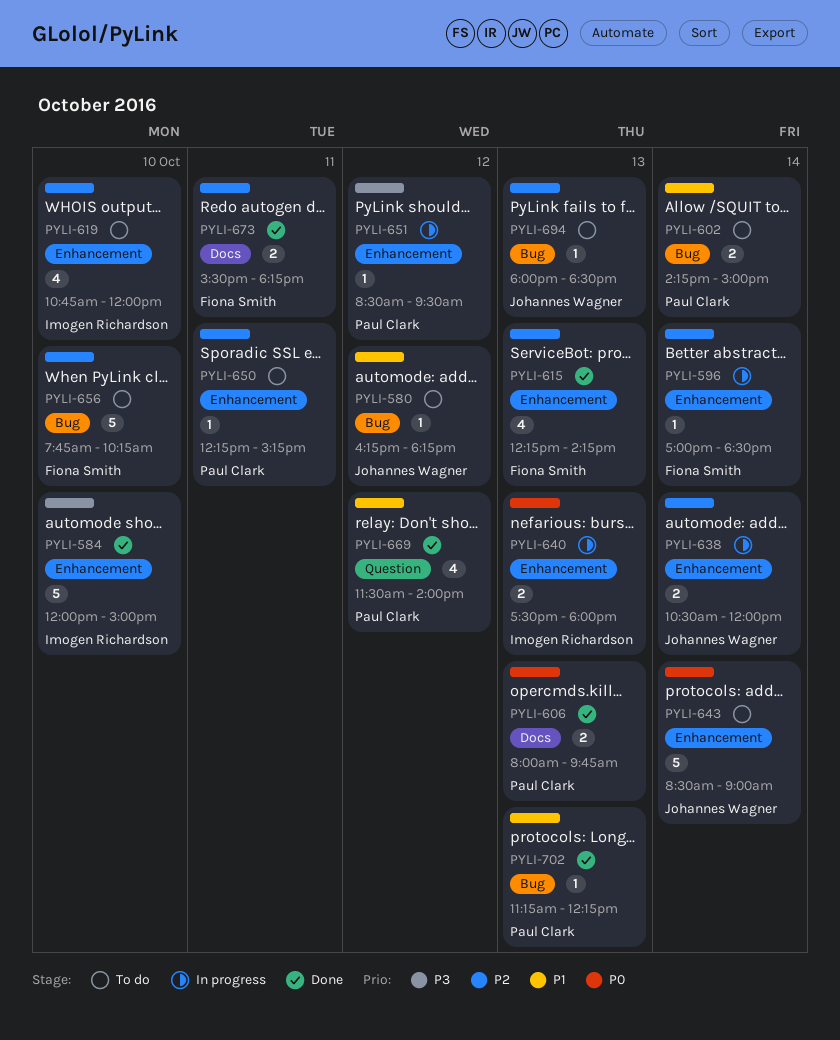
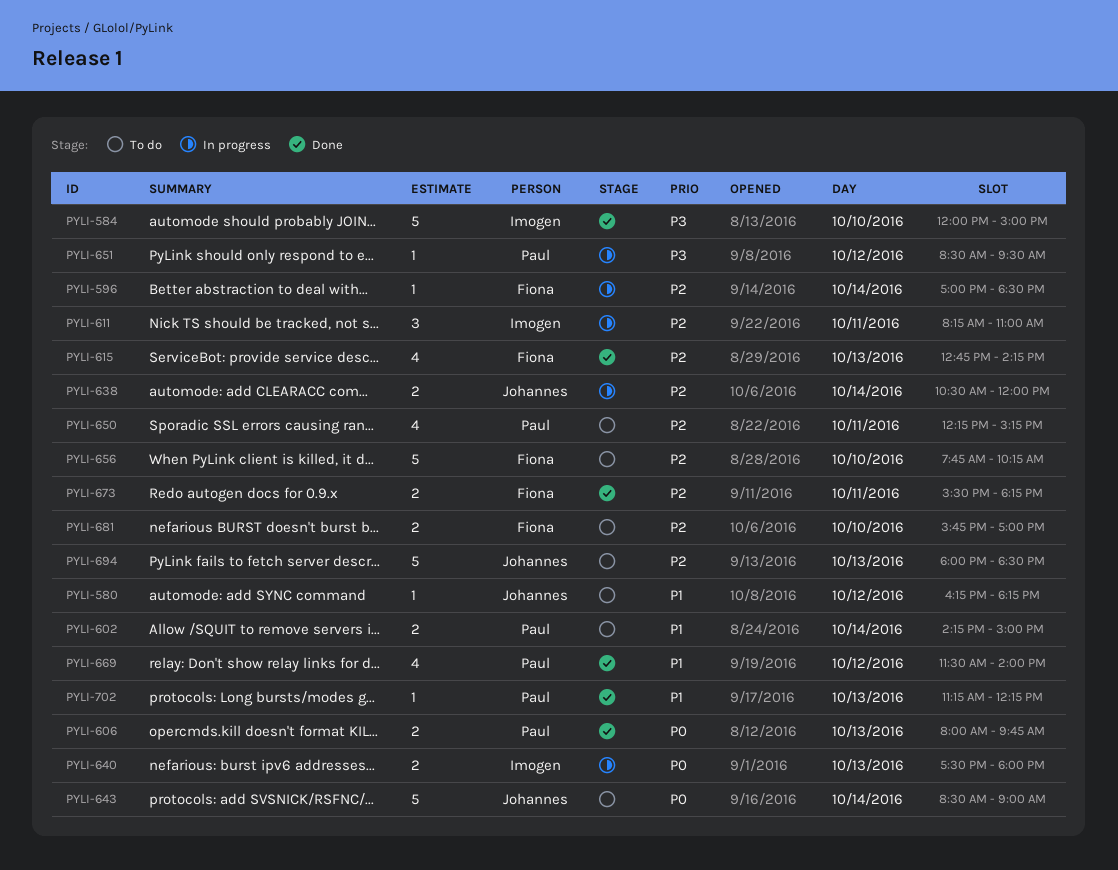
PYLI-611: none -> present
PYLI-615, begins: 12:15 -> 12:45
PYLI-619: present -> none
PYLI-650, estimate: 1 -> 4
PYLI-681: none -> present
PYLI-694, estimate: 1 -> 5

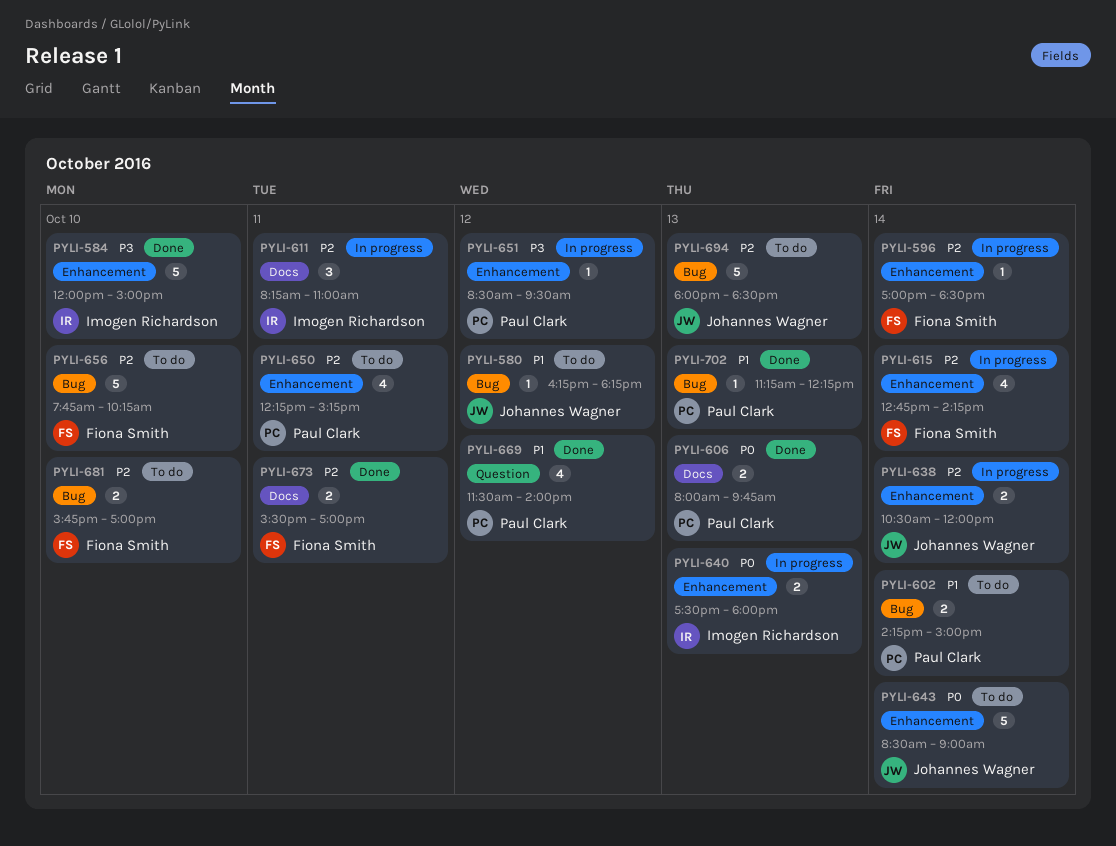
PYLI-615, status: Done -> In progress
PYLI-615, day: Oct 13 -> Oct 14
PYLI-673, ends: 18:15 -> 17:00

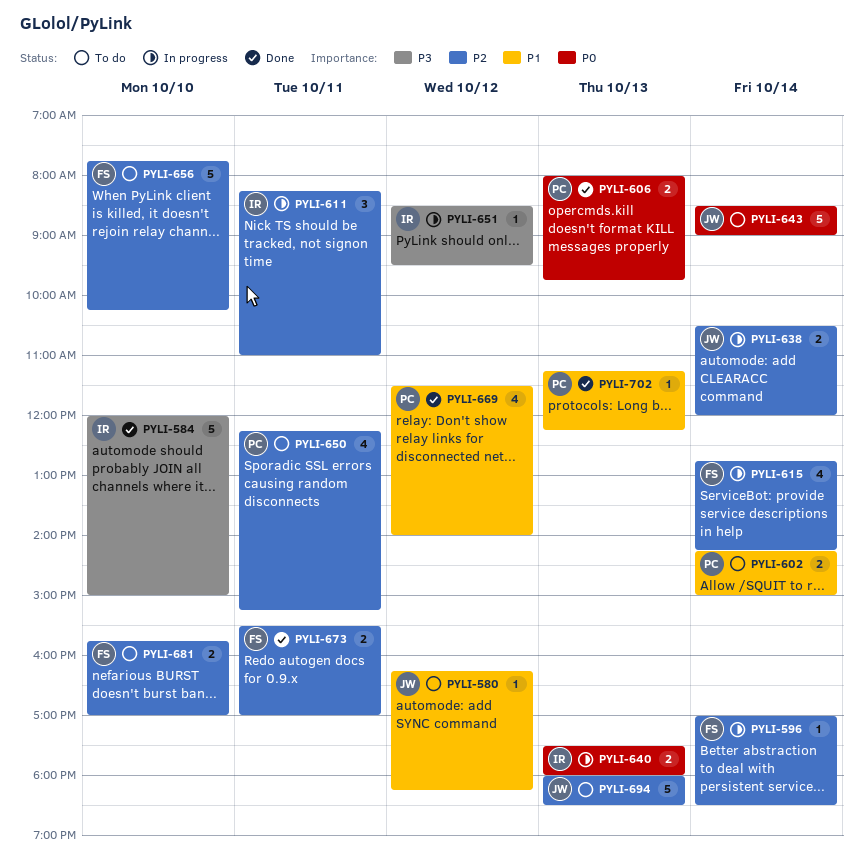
PYLI-651, owner: Paul Clark -> Imogen Richardson

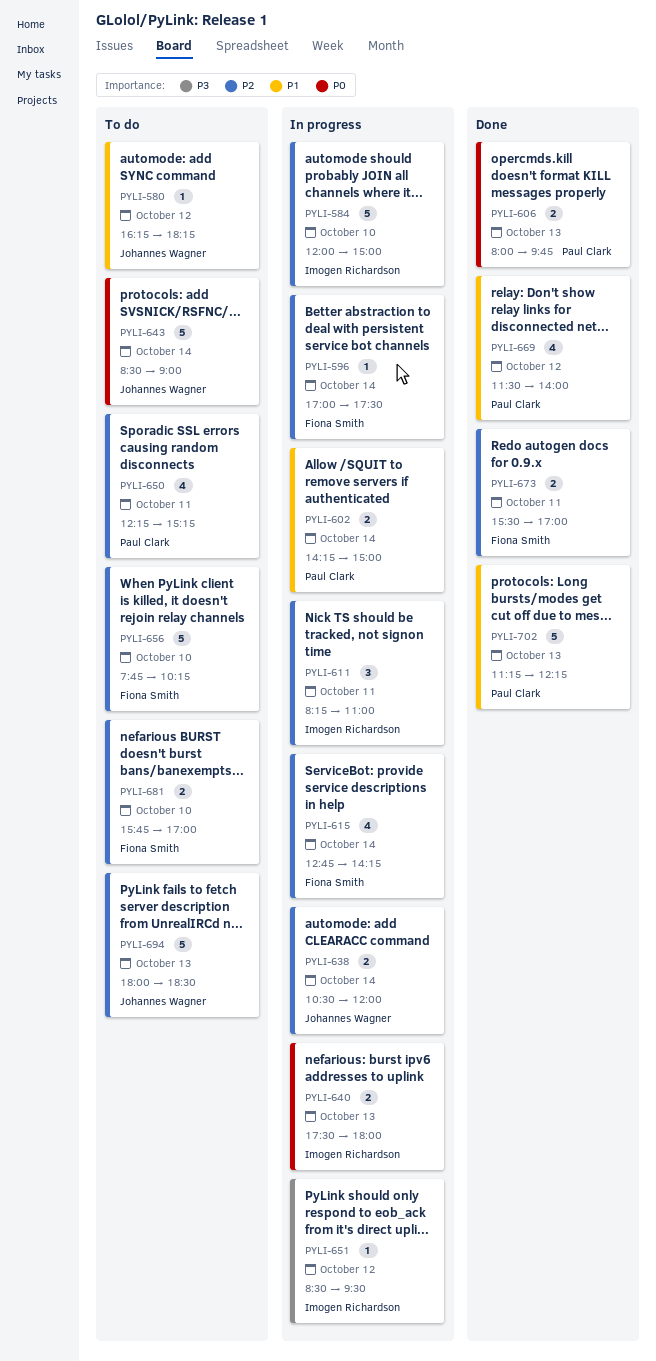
PYLI-584, status: Done -> In progress
PYLI-584, priority: P3 -> P2
PYLI-596, ends: 18:30 -> 17:30
PYLI-602, status: To do -> In progress
PYLI-702, estimate: 1 -> 5

